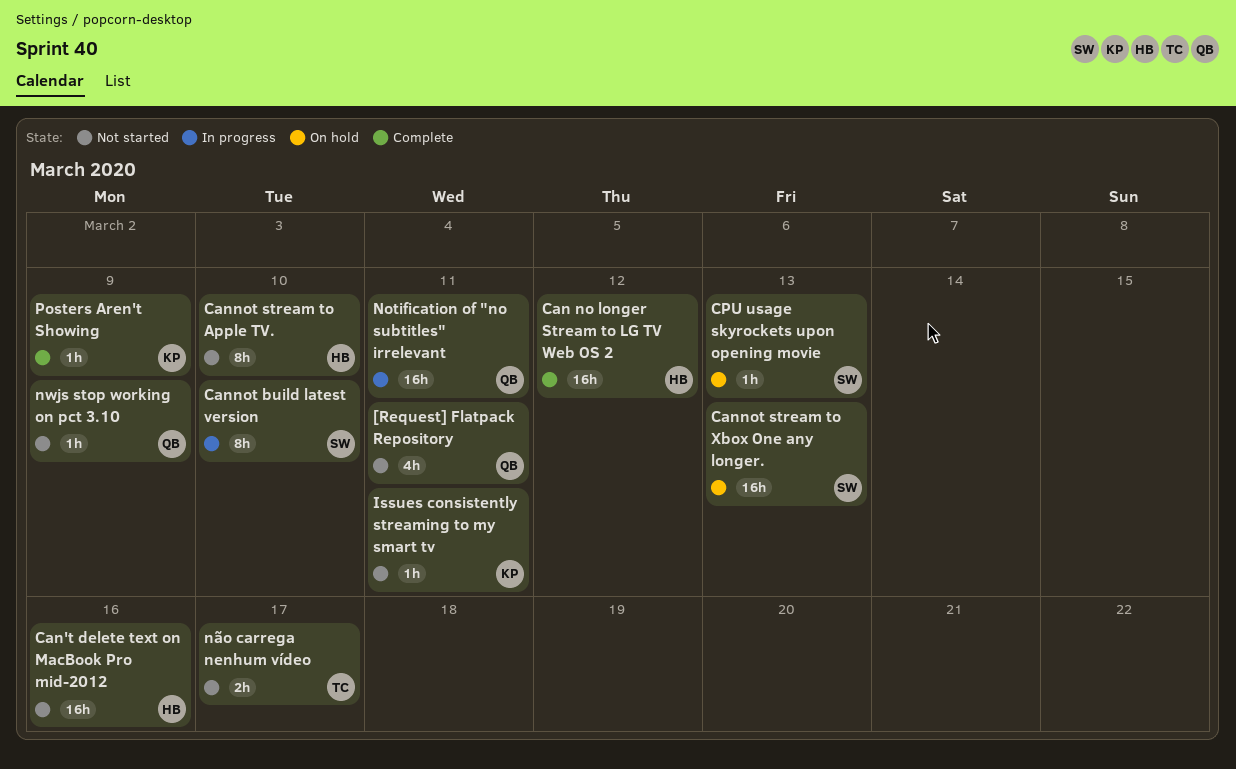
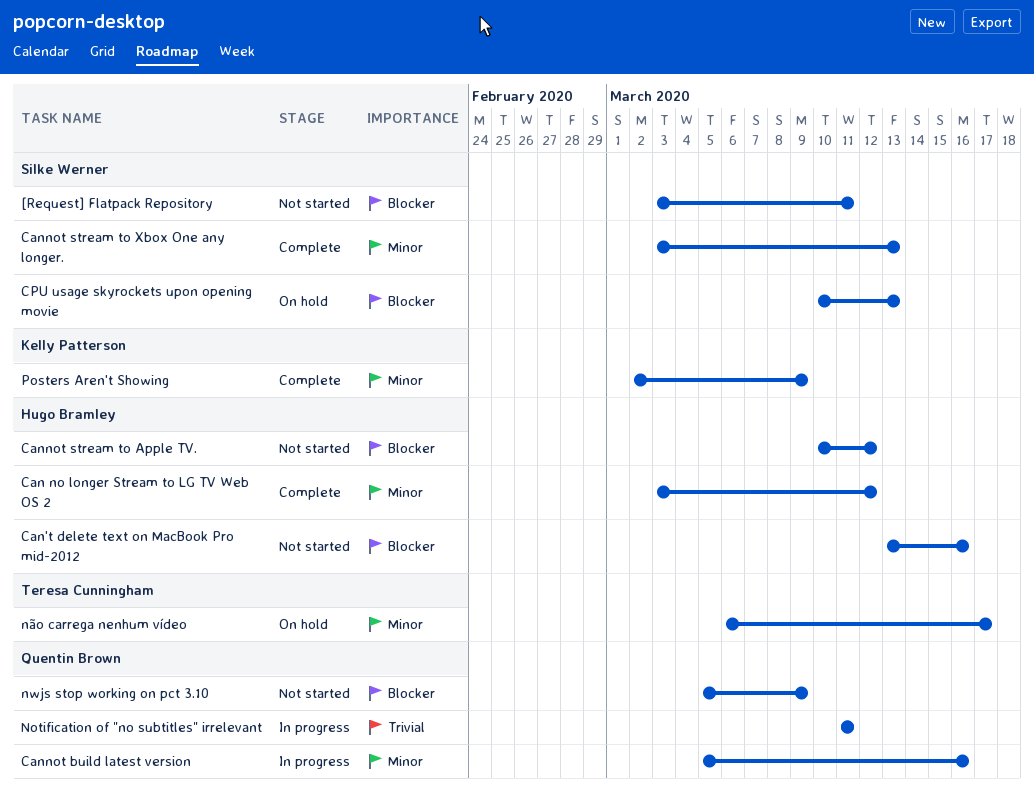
[Request] Flatpack Repository, owner: Quentin Brown -> Silke Werner
Cannot build latest version, owner: Silke Werner -> Quentin Brown
Cannot build latest version, due: Mar 10 -> Mar 16
Cannot stream to Apple TV., due: Mar 10 -> Mar 12
Cannot stream to Xbox One any longer., status: On hold -> Complete
Issues consistently streaming to my smart tv: present -> none
não carrega nenhum vídeo, status: Not started -> On hold

